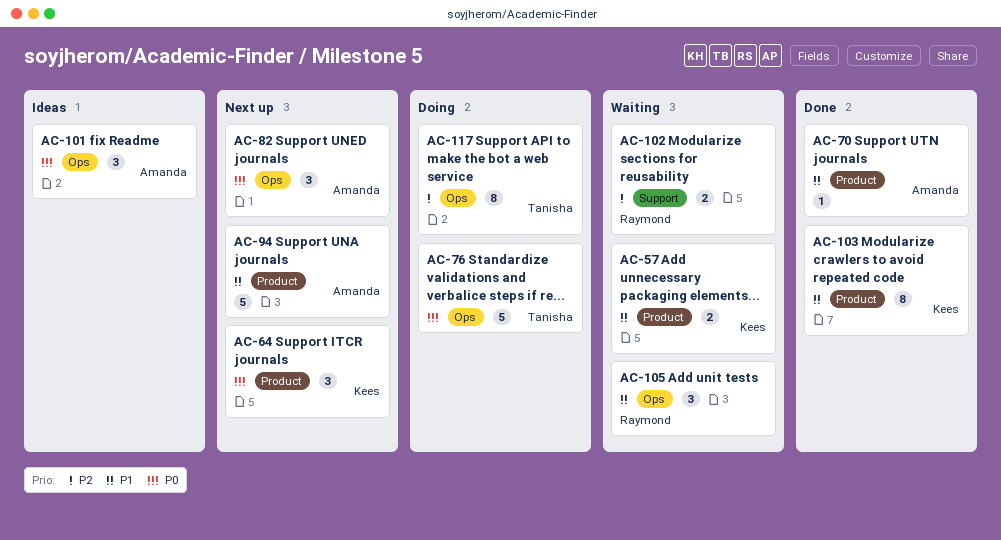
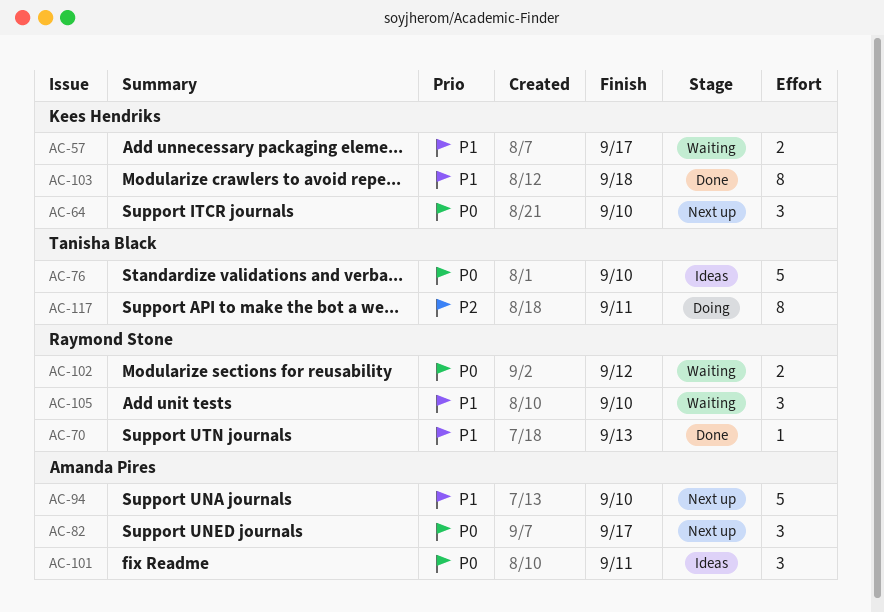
AC-70, owner: Amanda Pires -> Raymond Stone
AC-76, status: Doing -> Ideas
AC-102, priority: P2 -> P0

